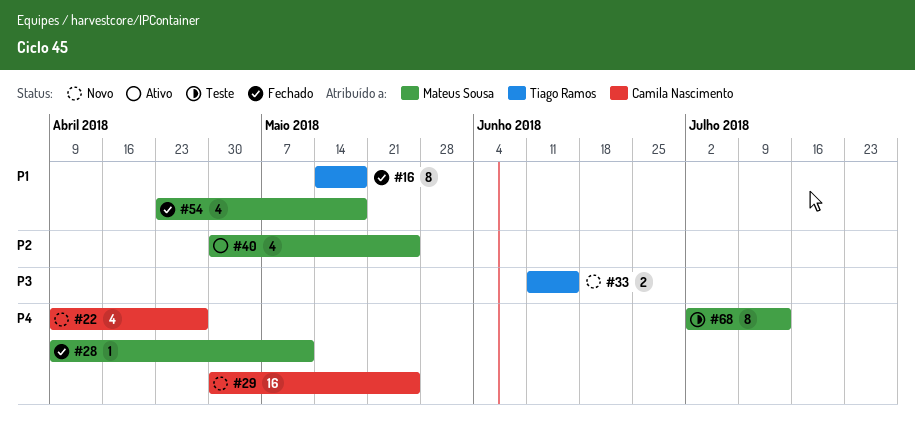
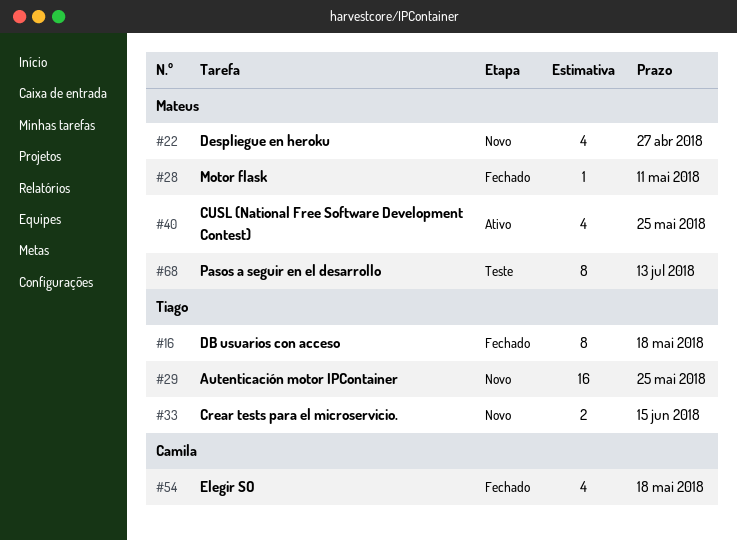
#22, owner: Camila Nascimento -> Mateus Sousa
#29, owner: Camila Nascimento -> Tiago Ramos
#54, owner: Mateus Sousa -> Camila Nascimento

